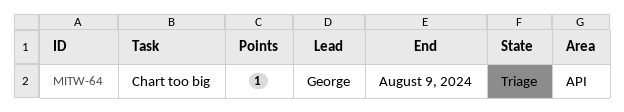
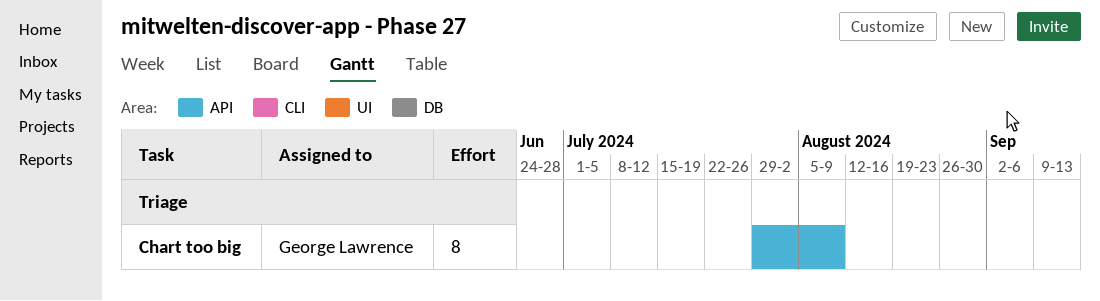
Chart too big, estimate: 1 -> 8

